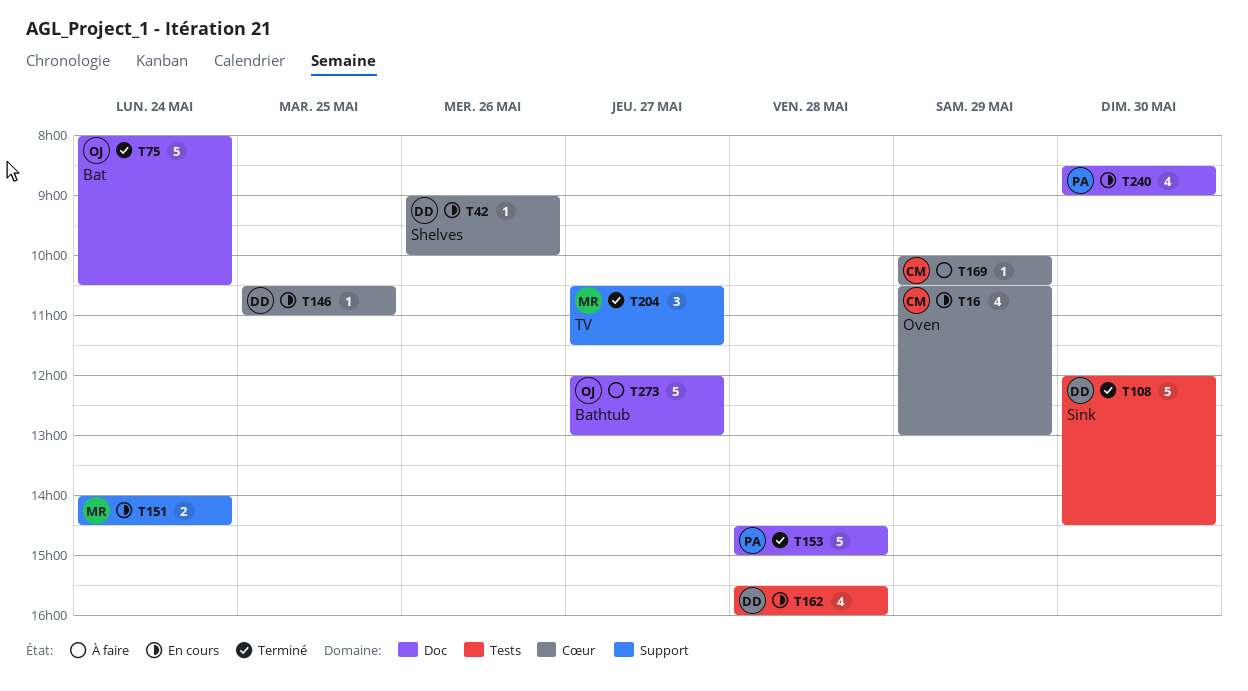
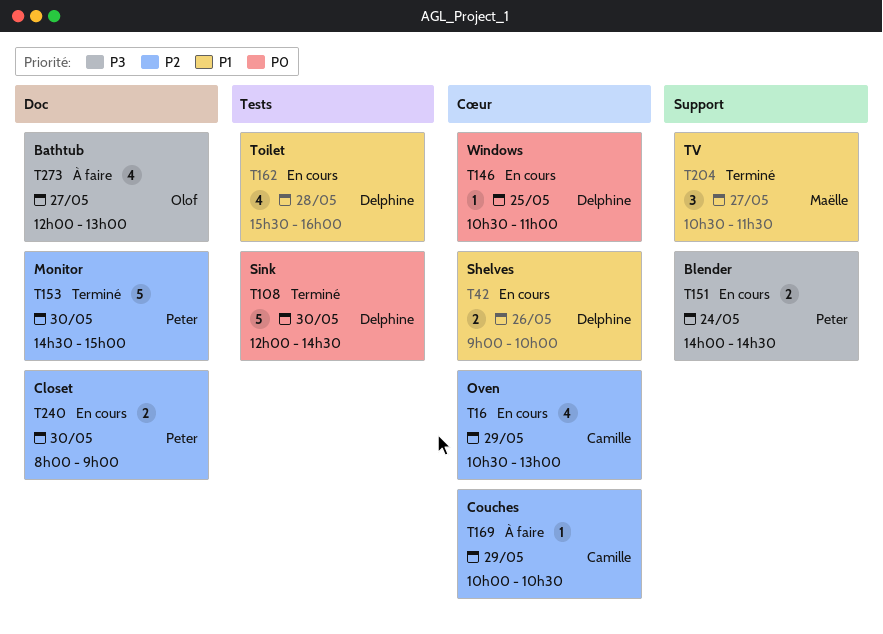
T42, estimate: 1 -> 2
T75: present -> none
T151, owner: Maëlle -> Peter
T153, day: May 28 -> May 30
T240, estimate: 4 -> 2
T240, begins: 08:30 -> 08:00
T273, estimate: 5 -> 4

